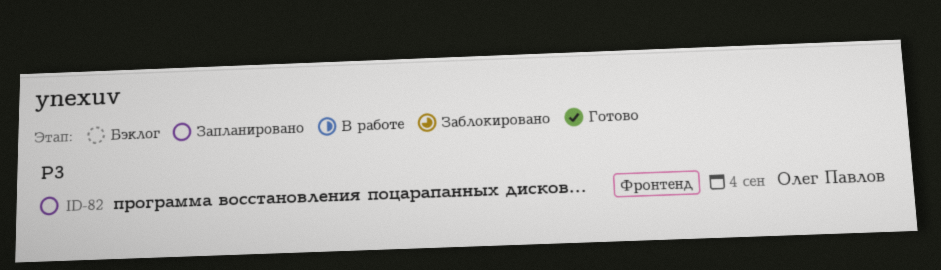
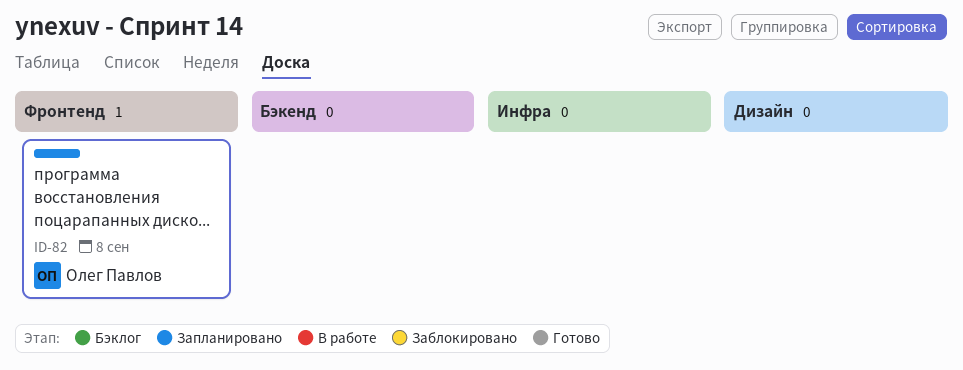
ID-82, due: Sep 4 -> Sep 8

